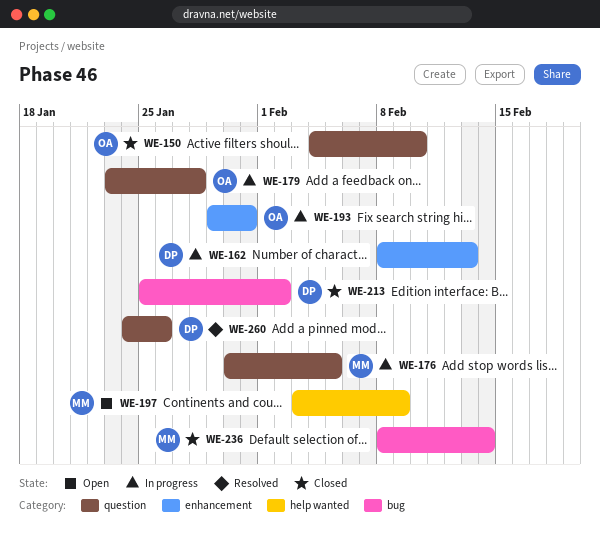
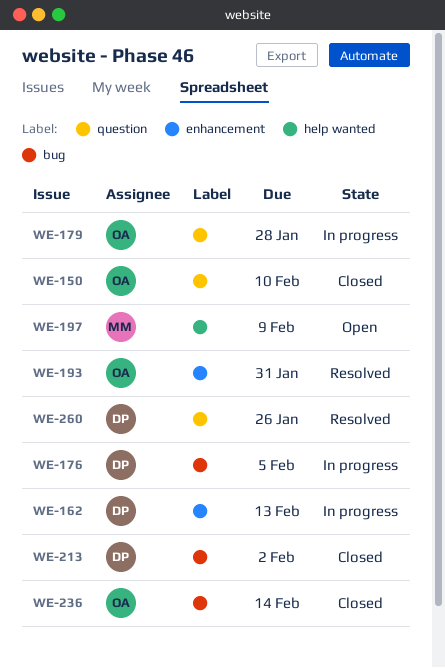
WE-176, owner: MM -> DP
WE-176, label: question -> bug
WE-193, status: In progress -> Resolved
WE-236, owner: MM -> OA

